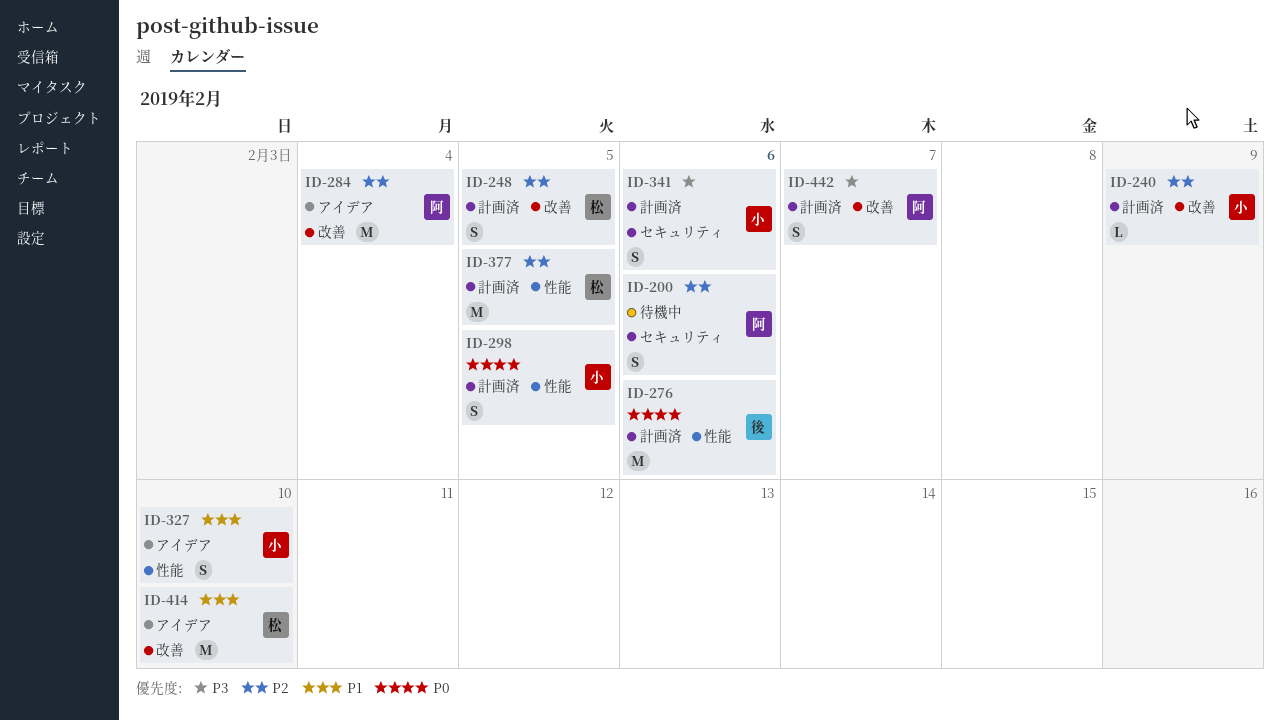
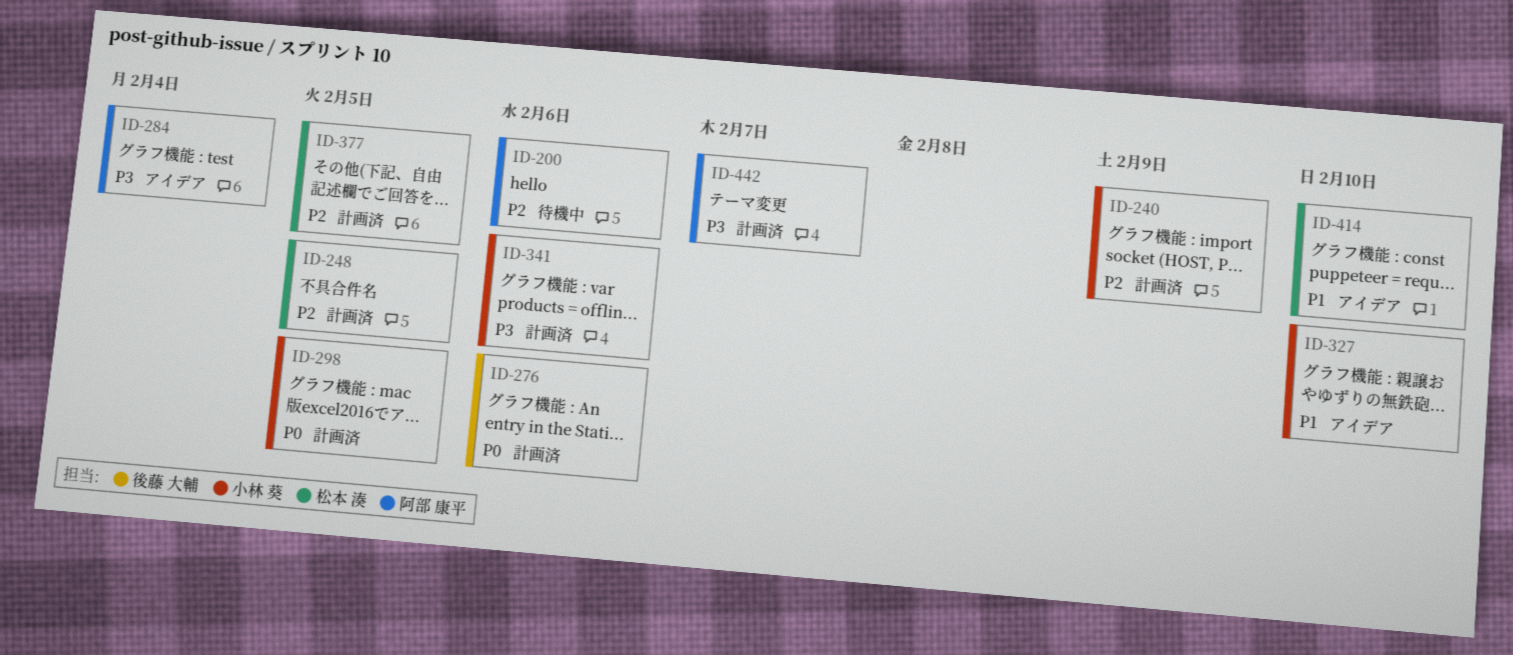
ID-284, priority: P2 -> P3

